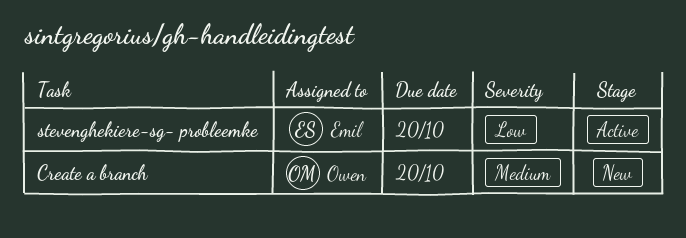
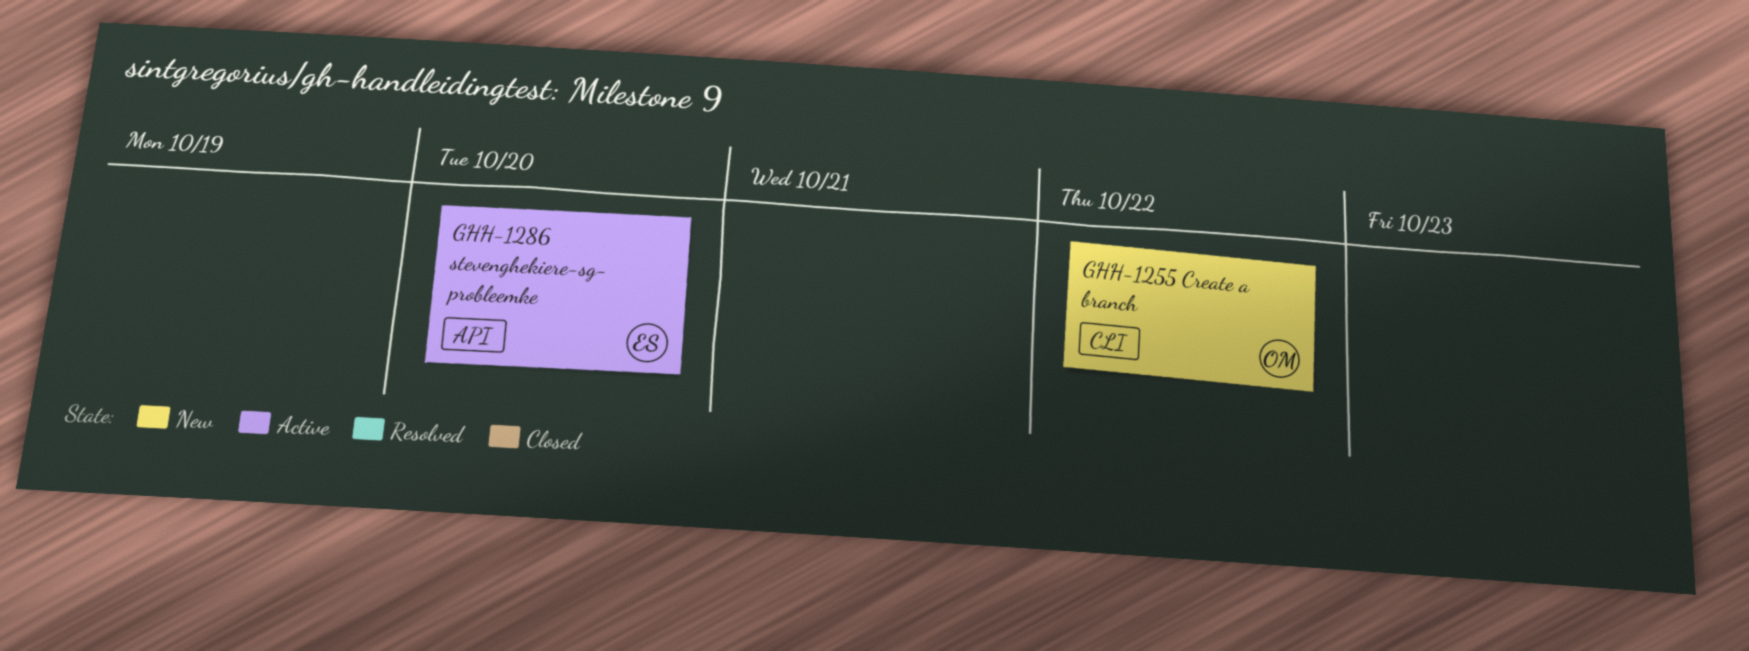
Create a branch, due: Oct 20 -> Oct 22

